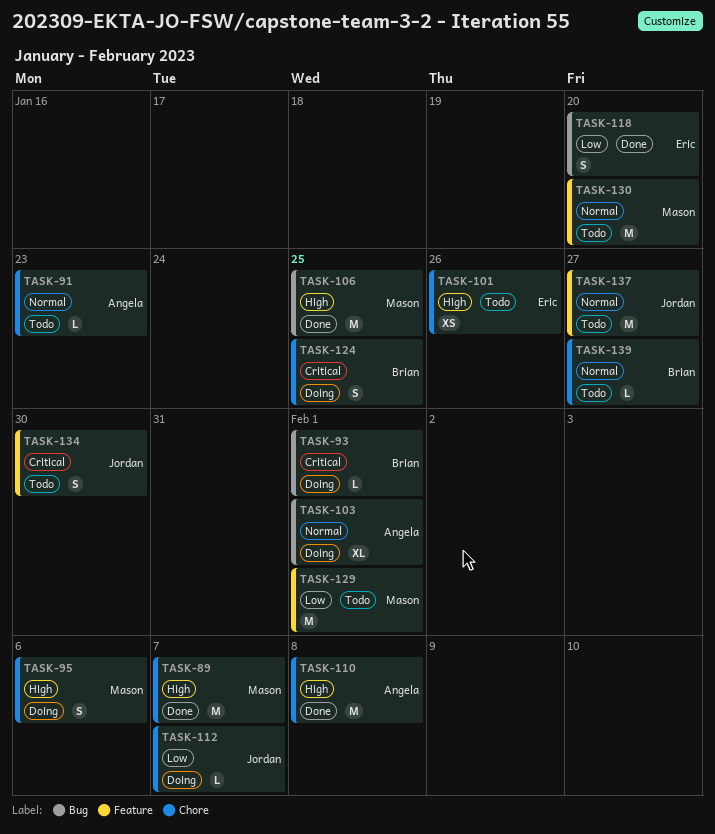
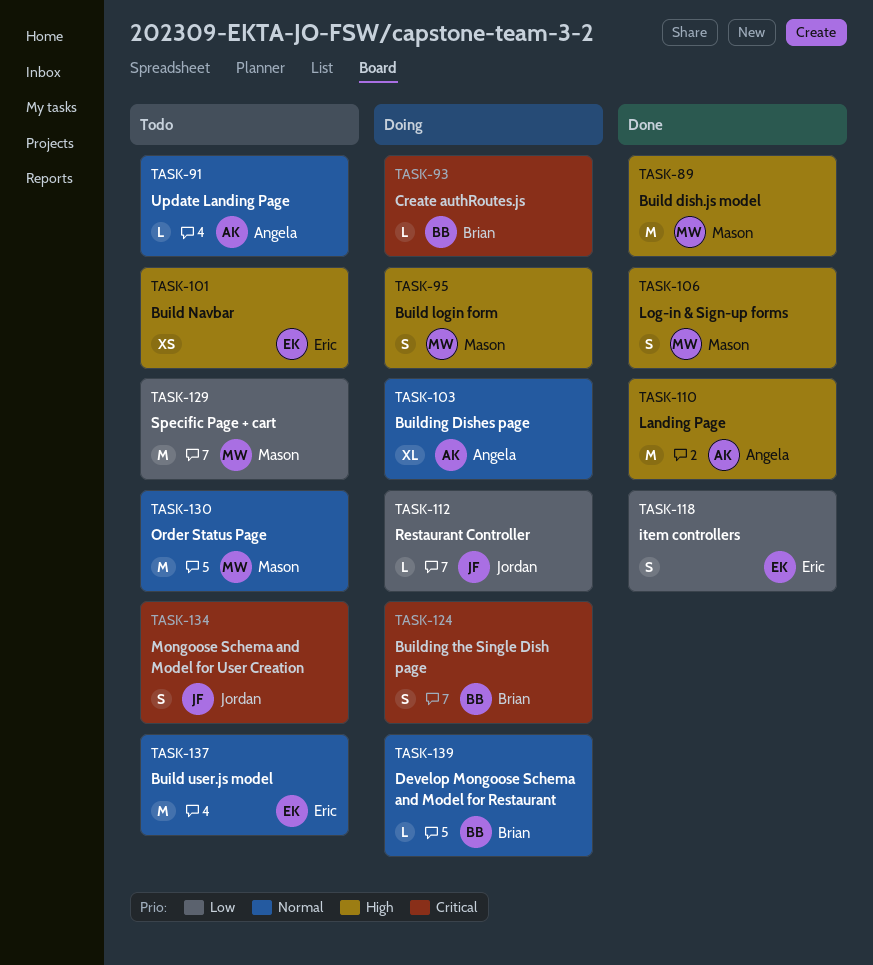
TASK-106, estimate: M -> S
TASK-137, owner: Jordan -> Eric
TASK-139, status: Todo -> Doing

